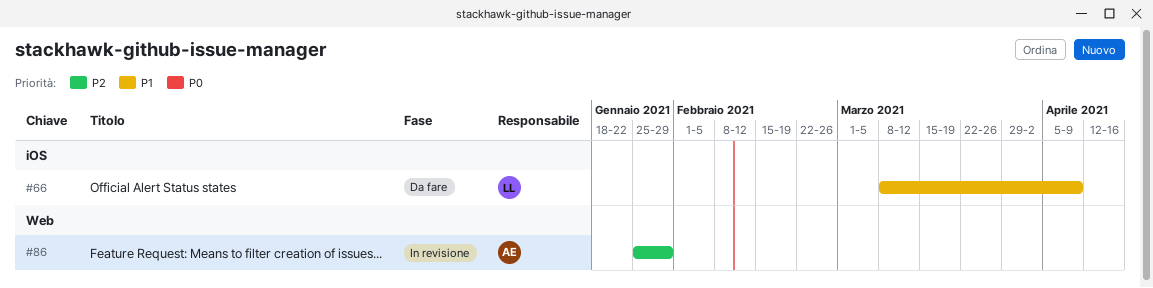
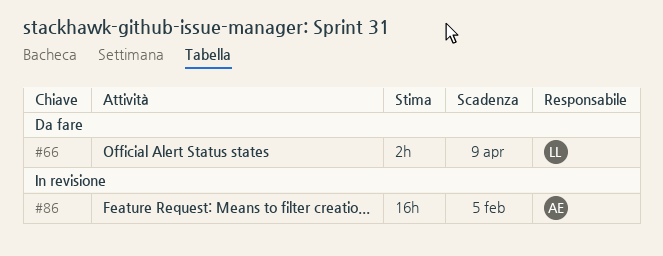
#86, due: Jan 29 -> Feb 5

